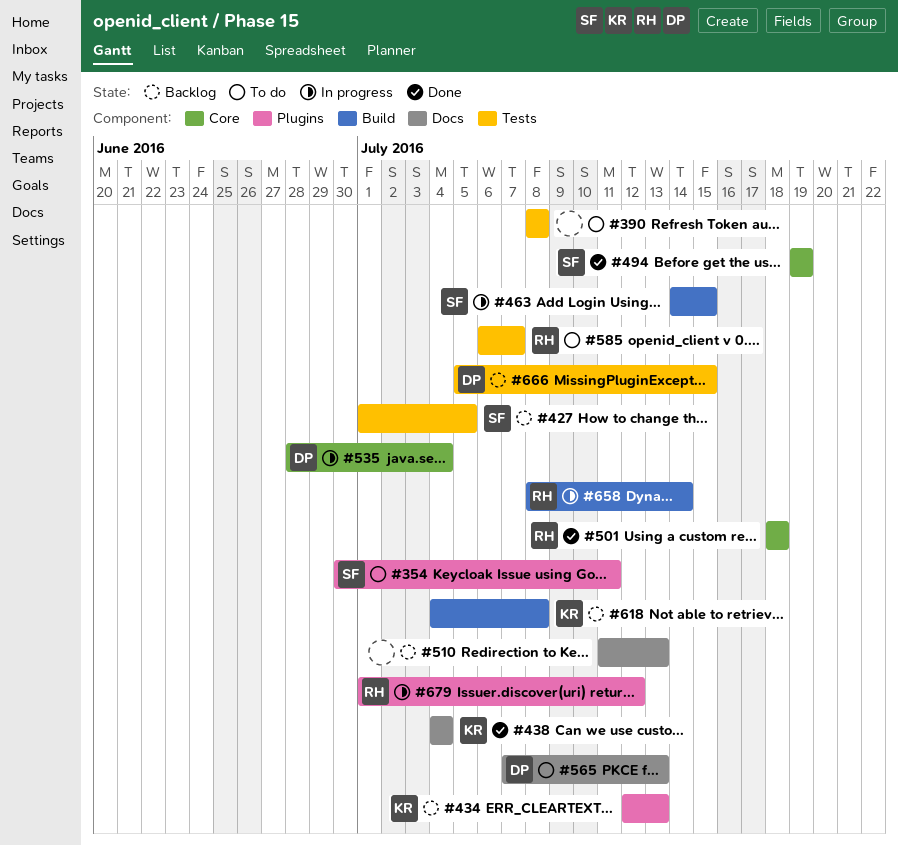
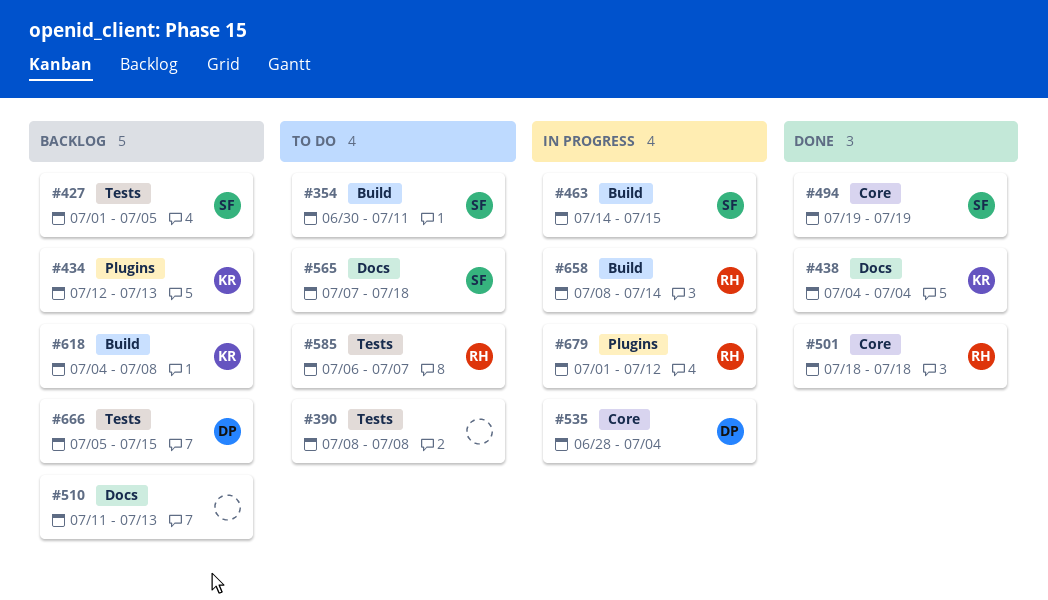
#354, label: Plugins -> Build
#565, owner: DP -> SF
#565, due: Jul 13 -> Jul 18

